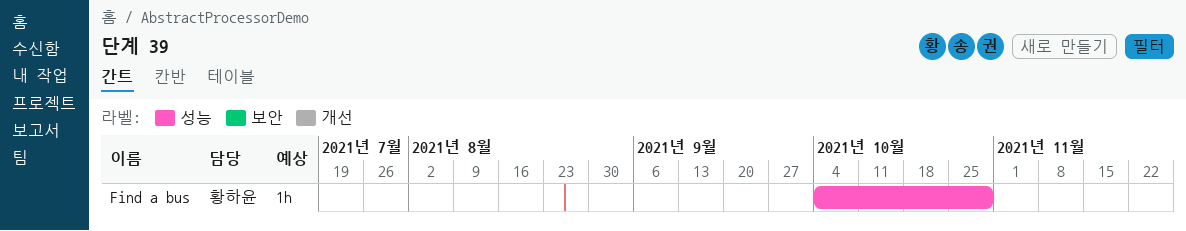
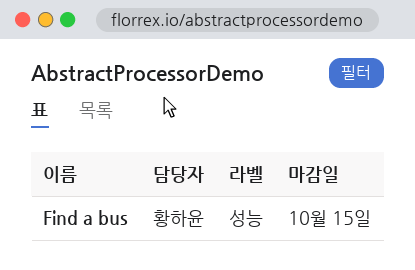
Find a bus, due: Oct 29 -> Oct 15

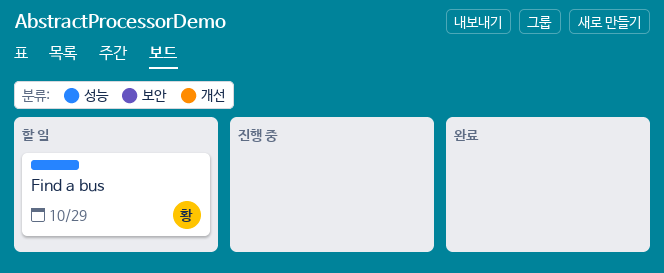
Find a bus, due: Oct 15 -> Oct 29

